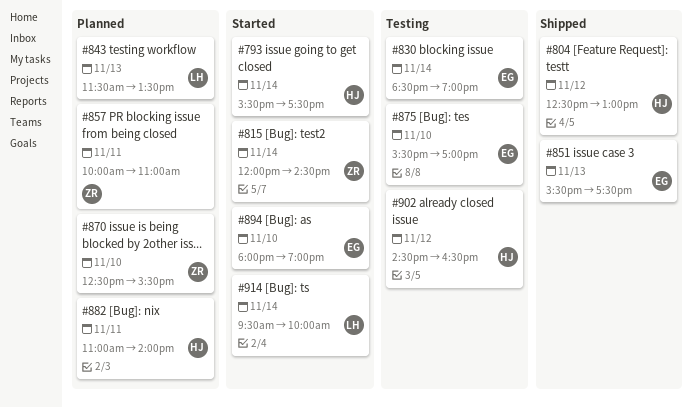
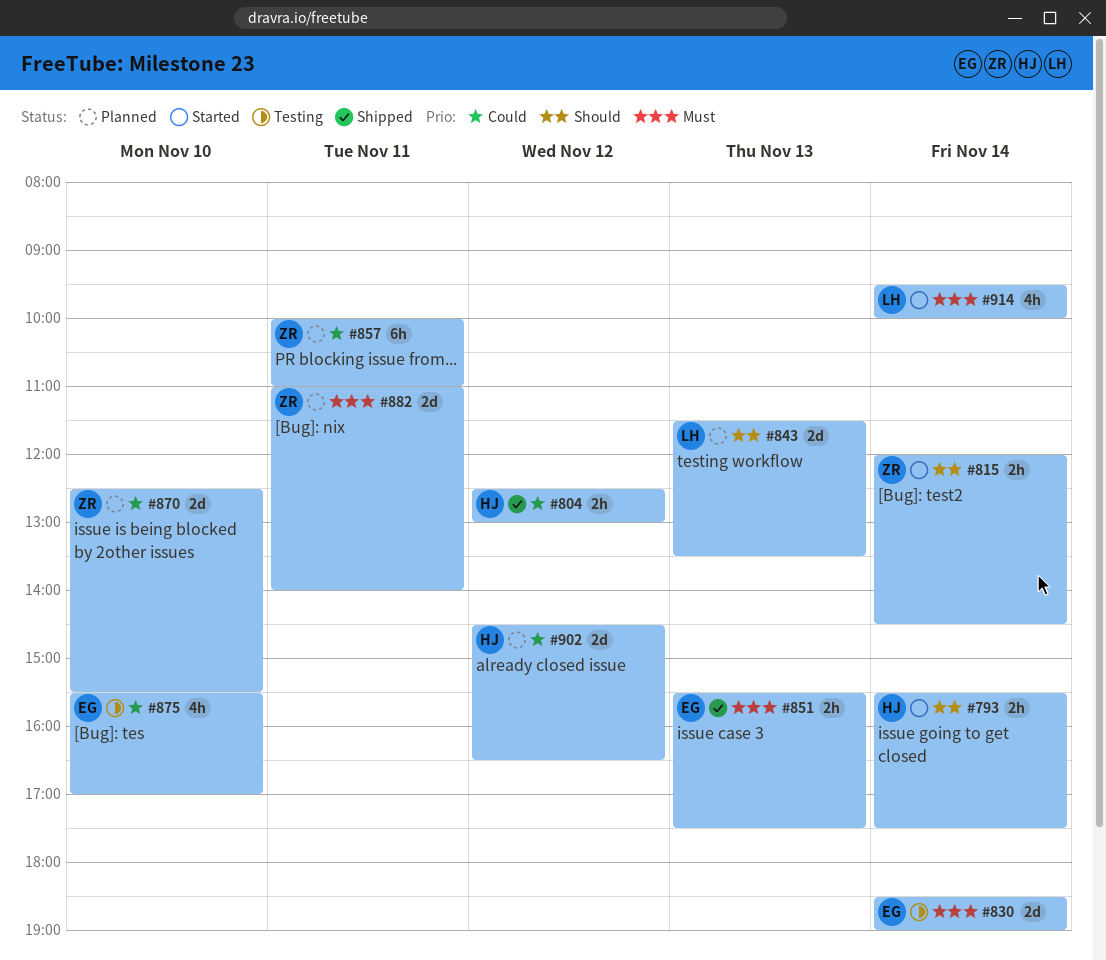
#882, owner: HJ -> ZR
#894: present -> none
#902, status: Testing -> Planned

